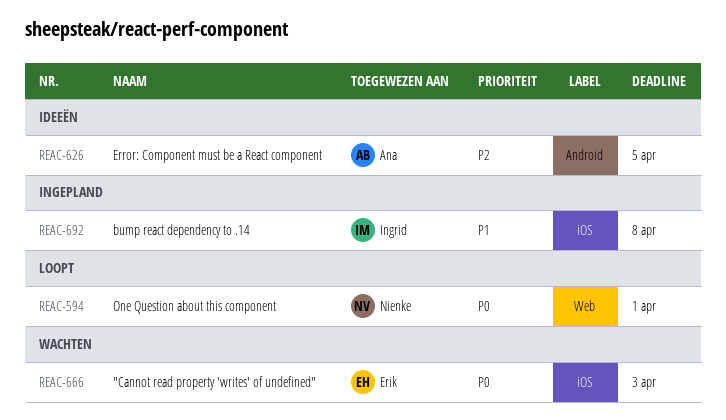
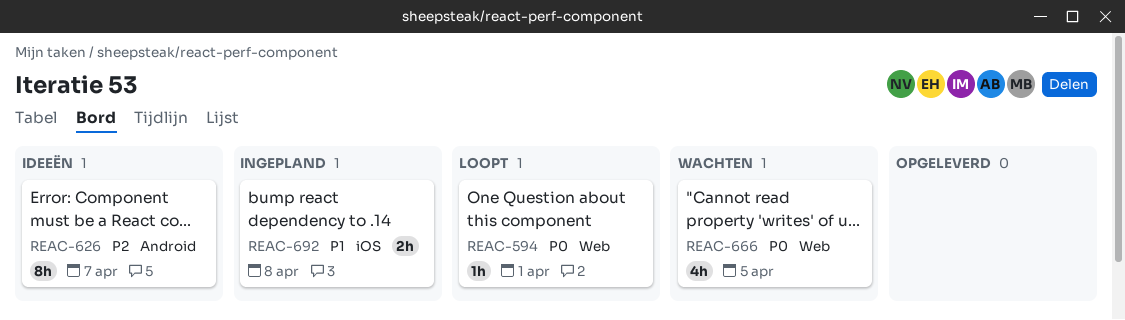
REAC-626, due: Apr 5 -> Apr 7
REAC-666, label: iOS -> Web
REAC-666, due: Apr 3 -> Apr 5

